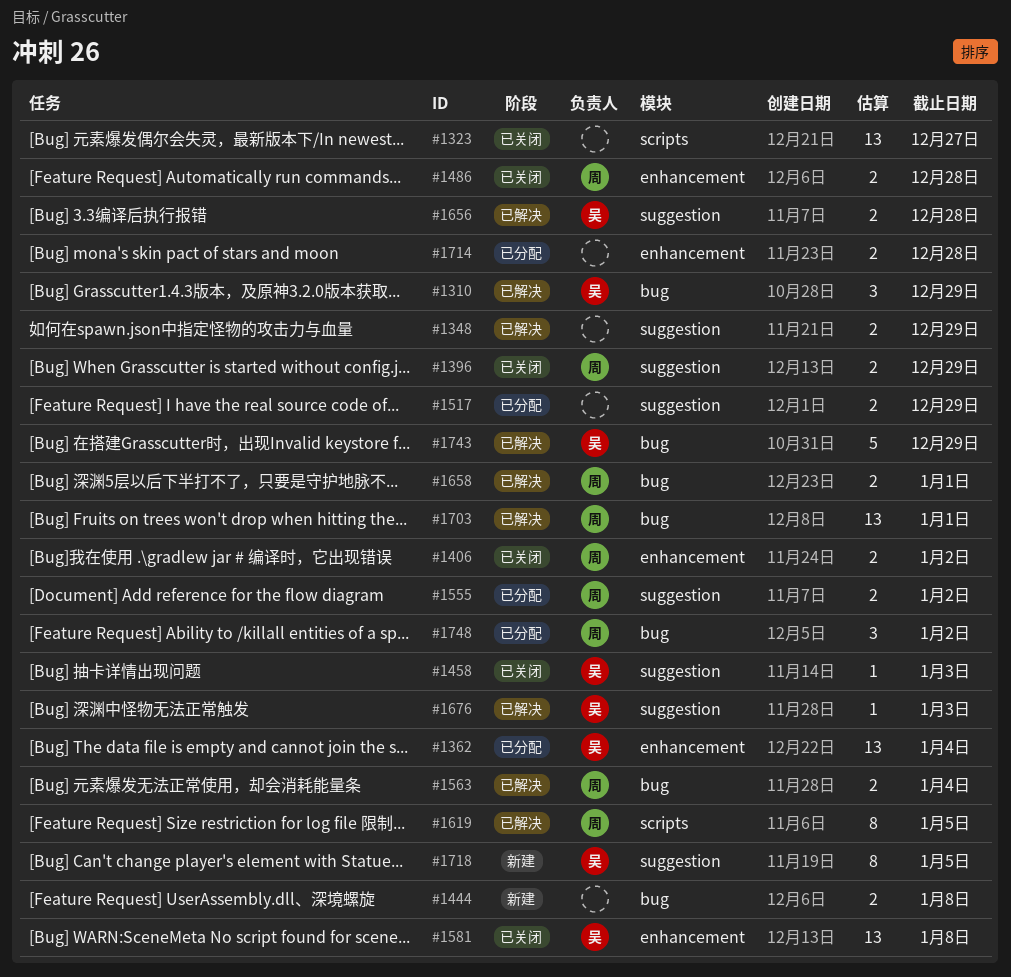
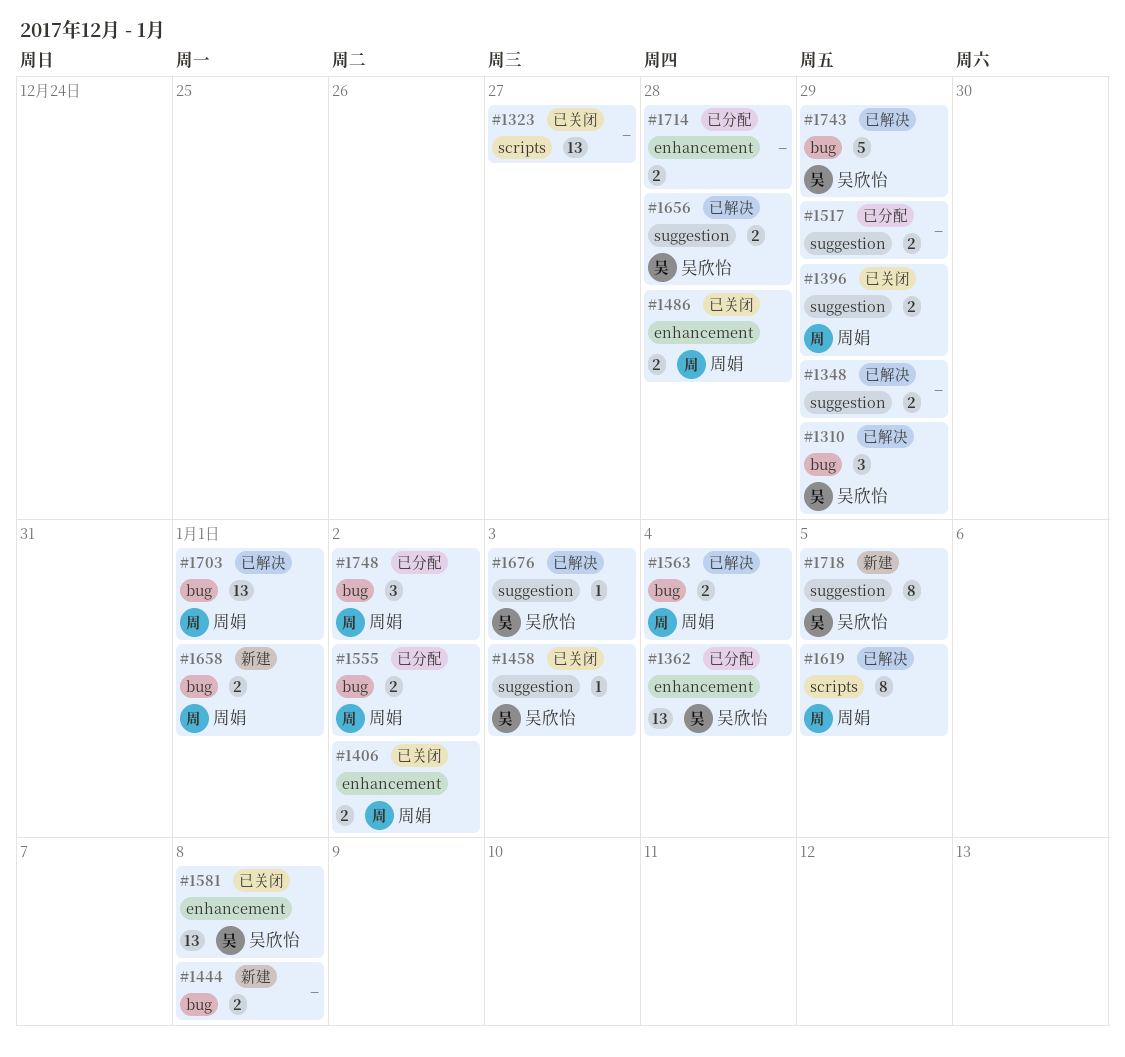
#1555, label: suggestion -> bug
#1658, status: 已解决 -> 新建

